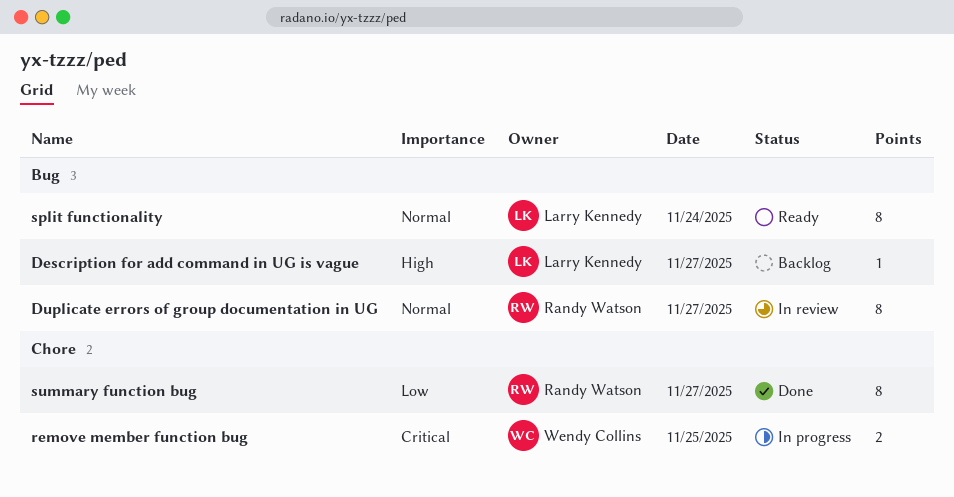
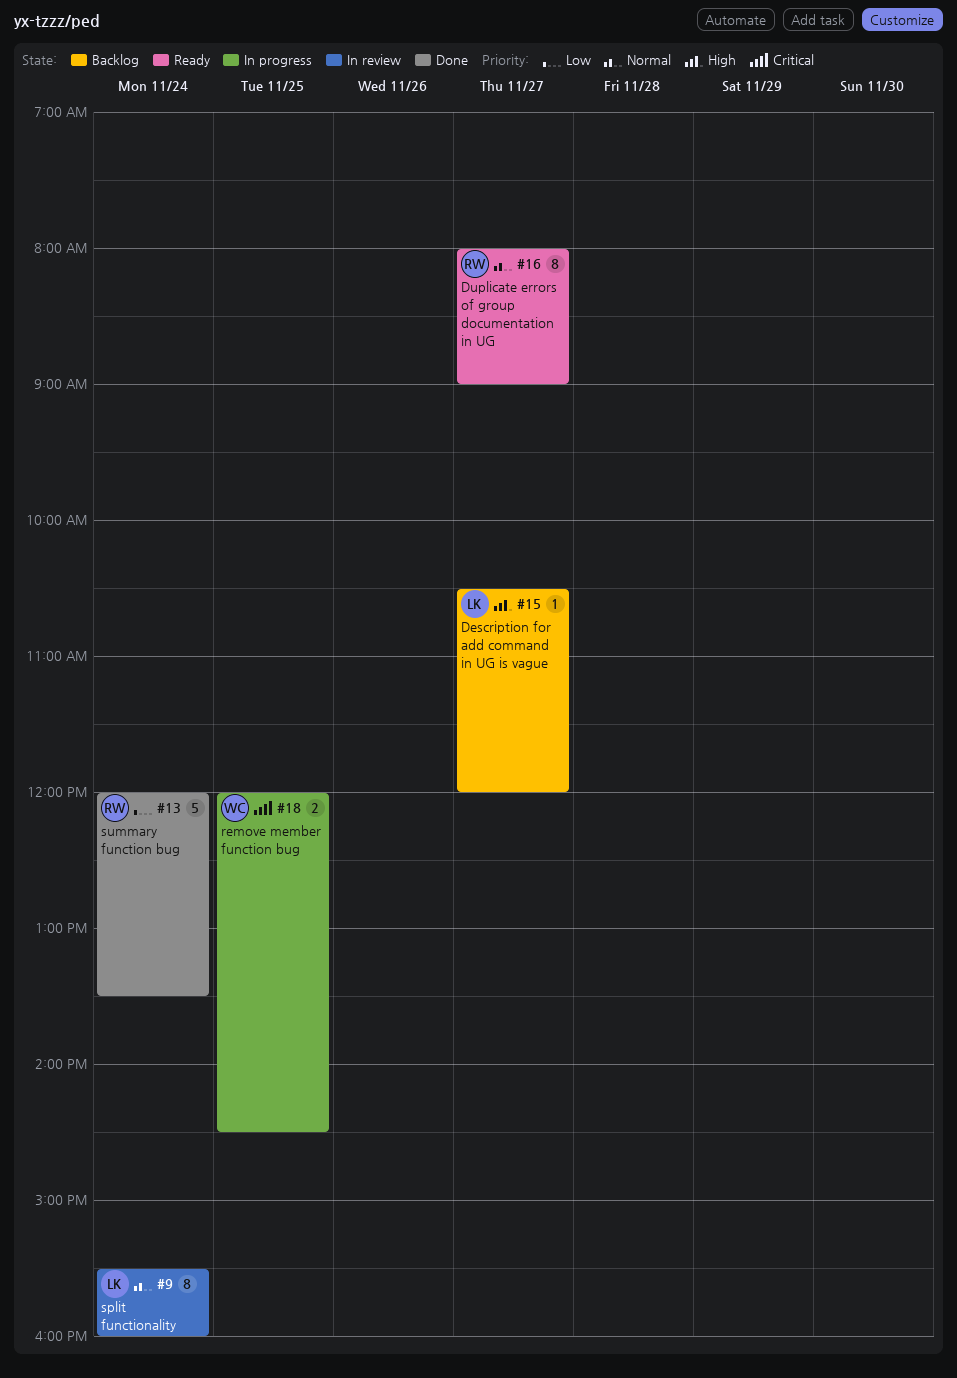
Duplicate errors of group documentation in UG, status: In review -> Ready
split functionality, status: Ready -> In review
summary function bug, estimate: 8 -> 5
summary function bug, day: Nov 27 -> Nov 24

